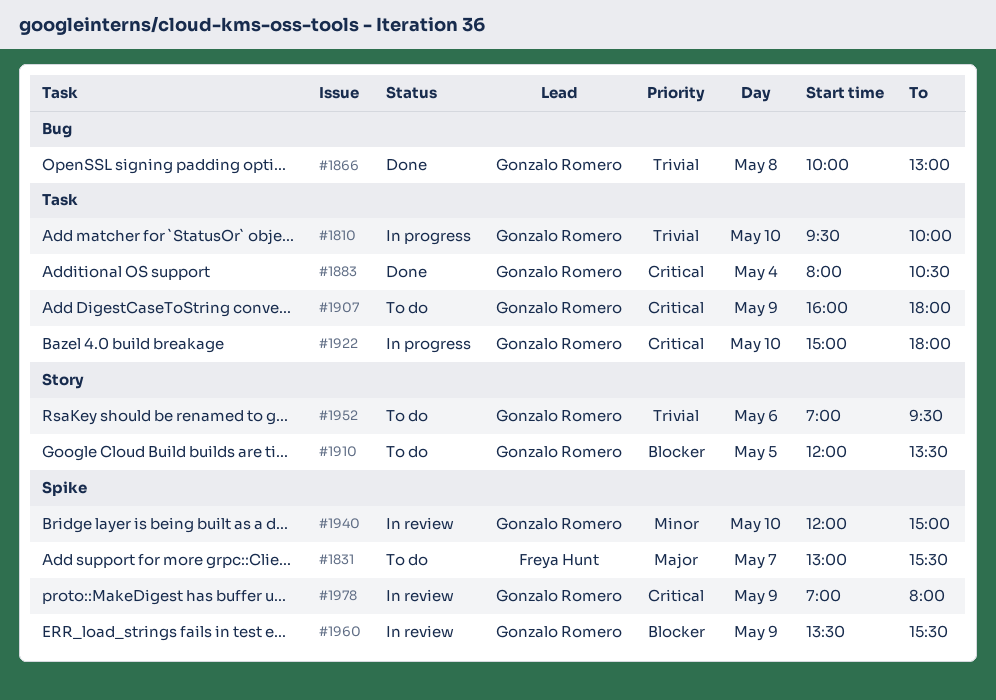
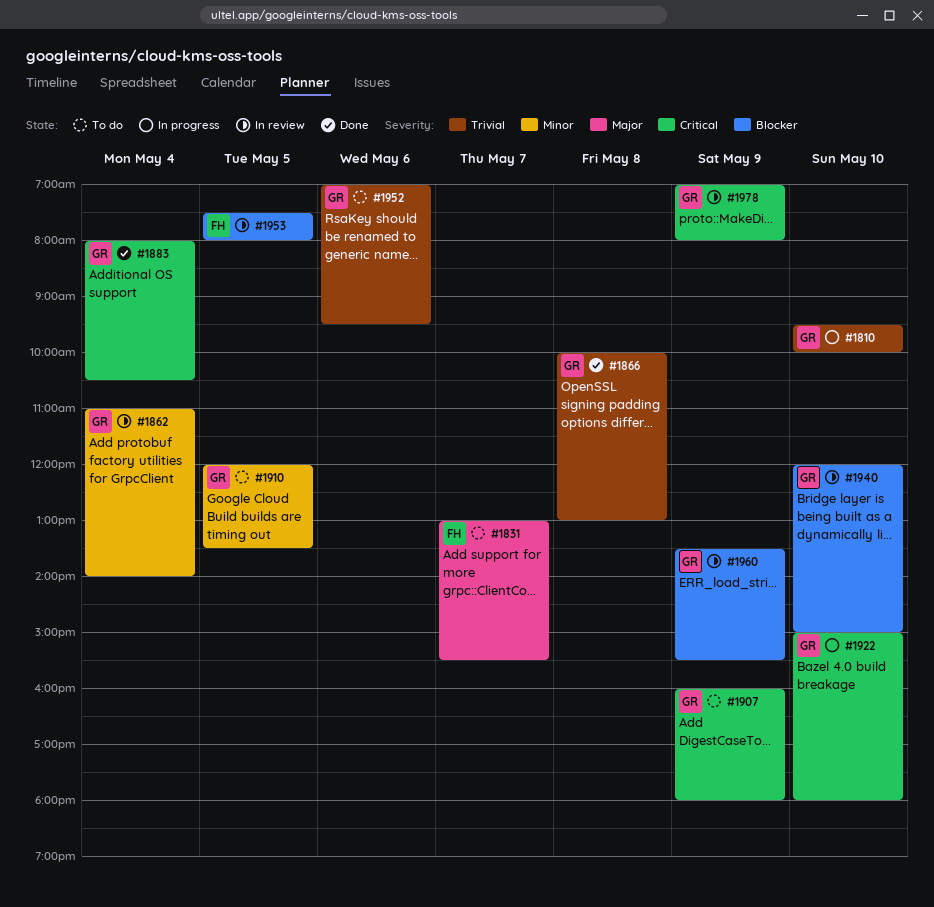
#1862: none -> present
#1910, priority: Blocker -> Minor
#1940, priority: Minor -> Blocker
#1953: none -> present

